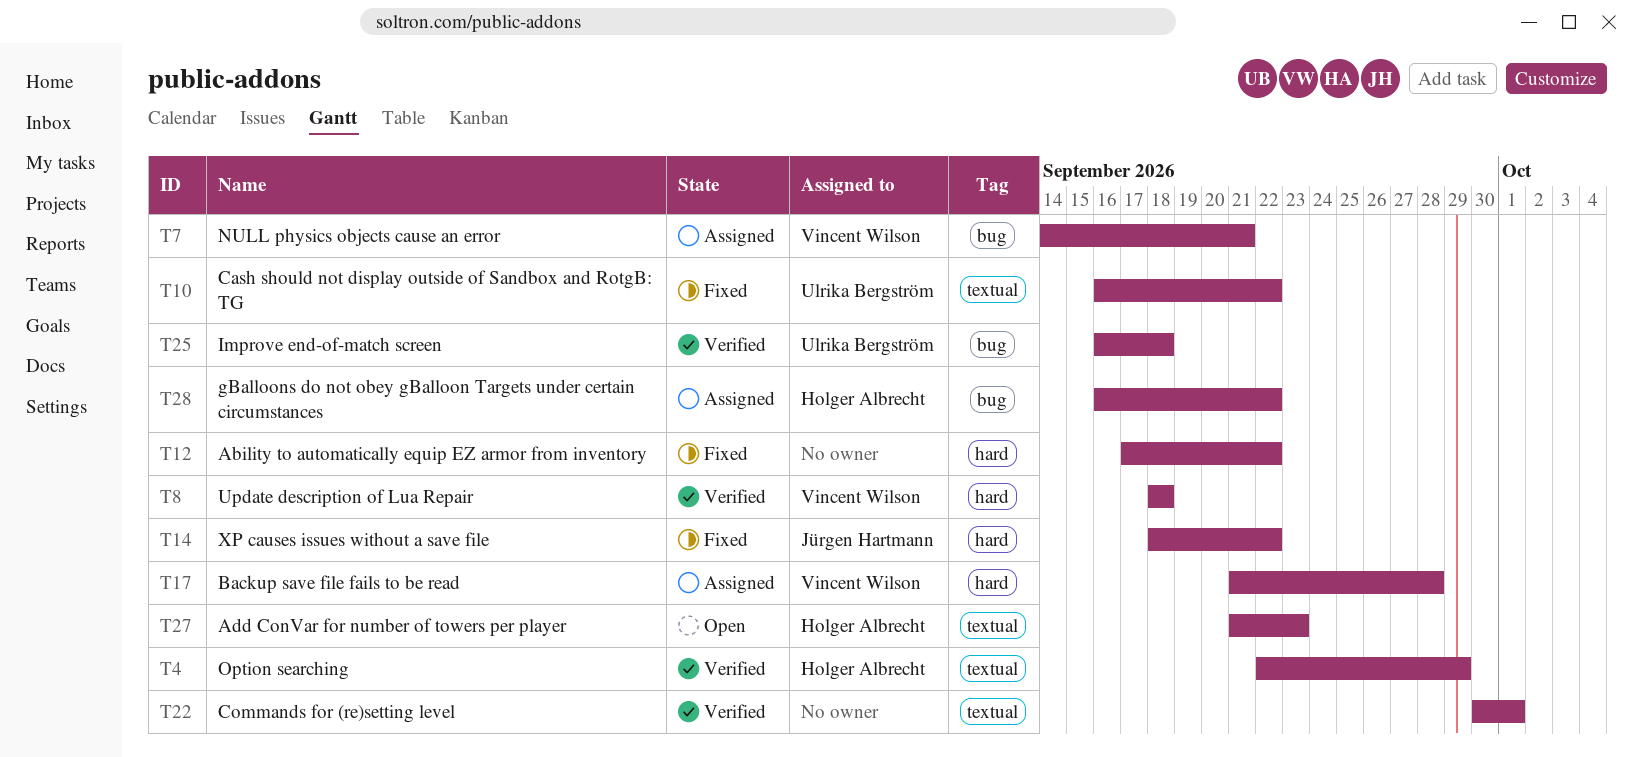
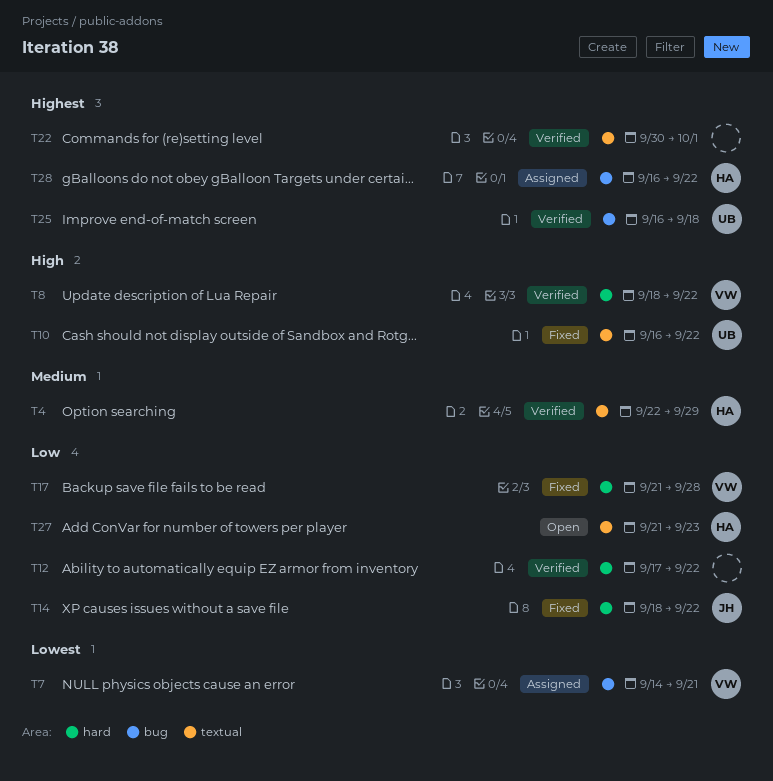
T8, due: Sep 18 -> Sep 22
T12, status: Fixed -> Verified
T17, status: Assigned -> Fixed

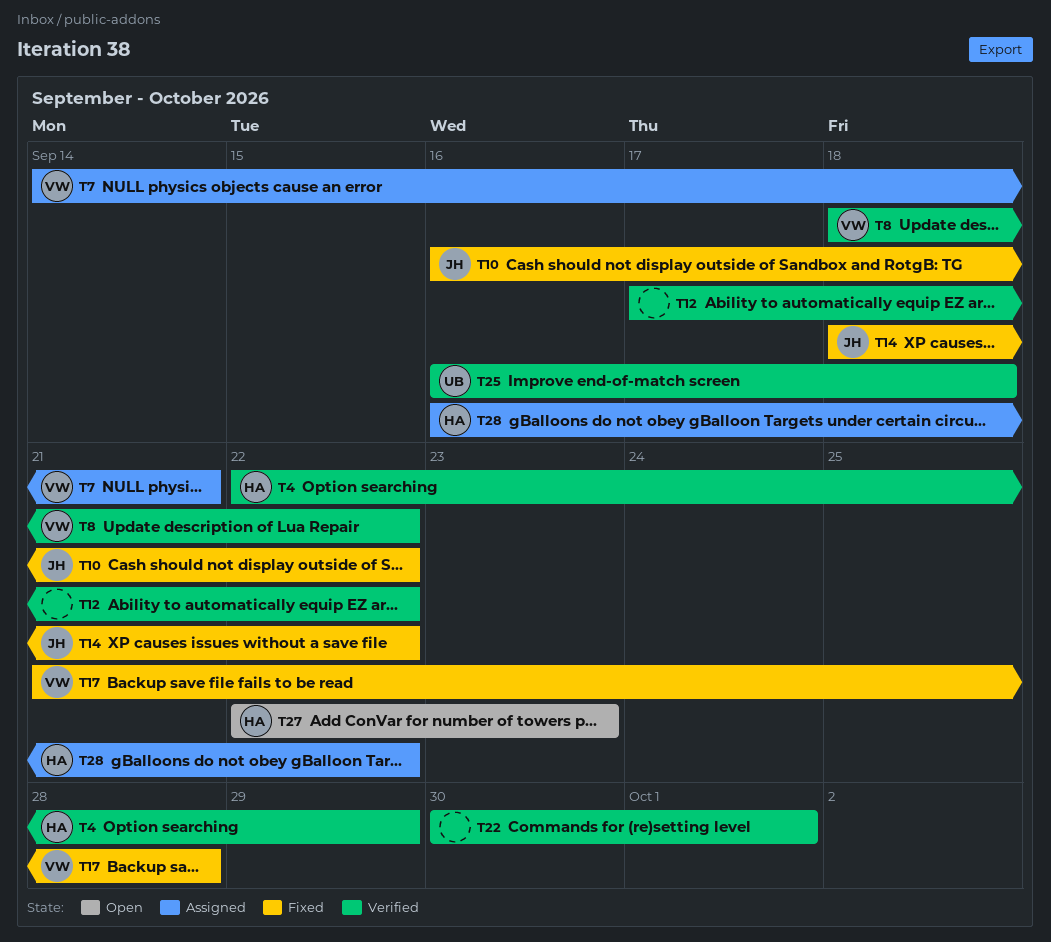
T10, owner: UB -> JH
T27, start: Sep 21 -> Sep 22

